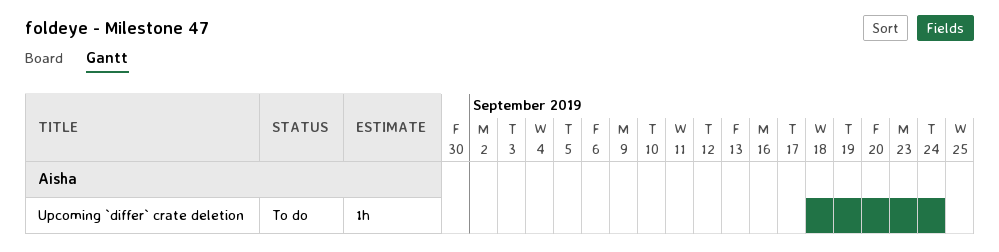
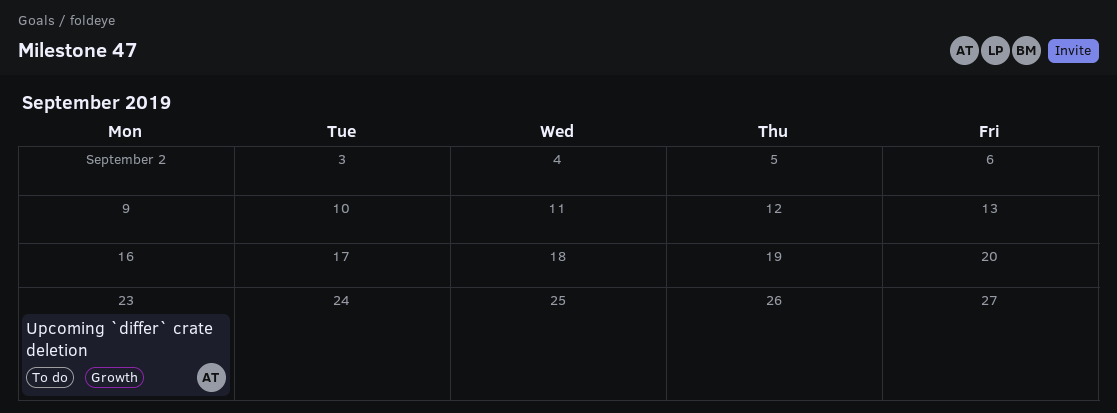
Upcoming `differ` crate deletion, due: Sep 24 -> Sep 23

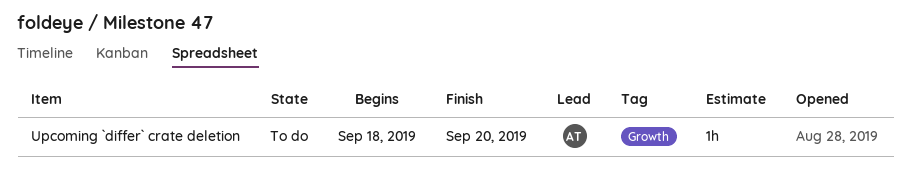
Upcoming `differ` crate deletion, due: Sep 23 -> Sep 20

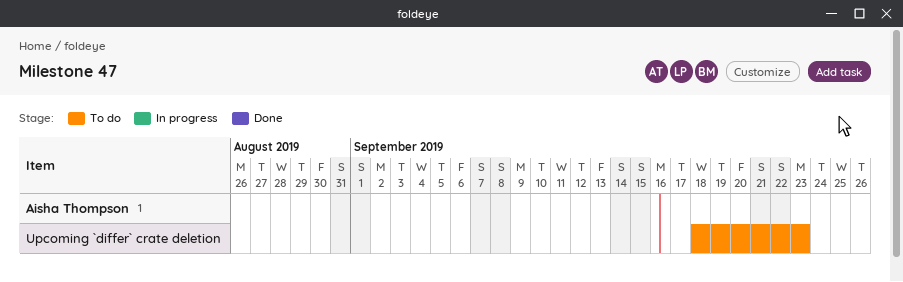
Upcoming `differ` crate deletion, due: Sep 20 -> Sep 23

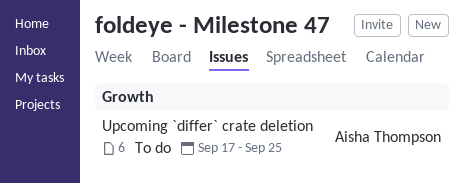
Upcoming `differ` crate deletion, start: Sep 18 -> Sep 17
Upcoming `differ` crate deletion, due: Sep 23 -> Sep 25

